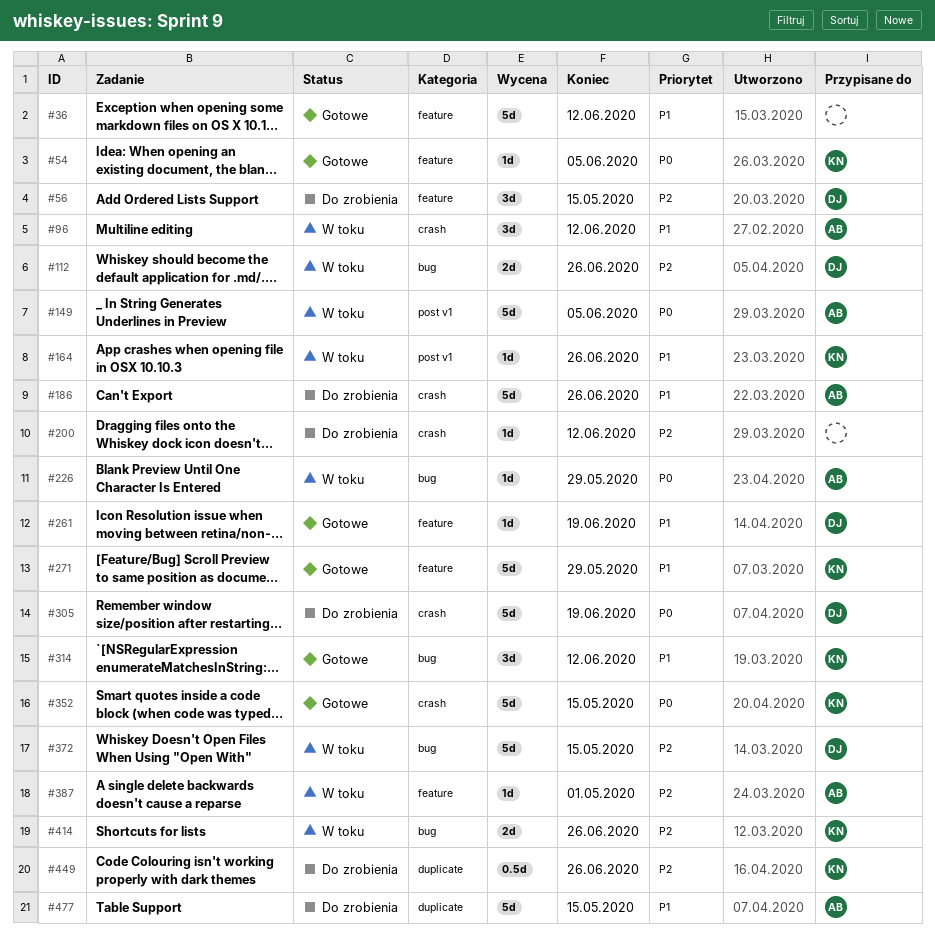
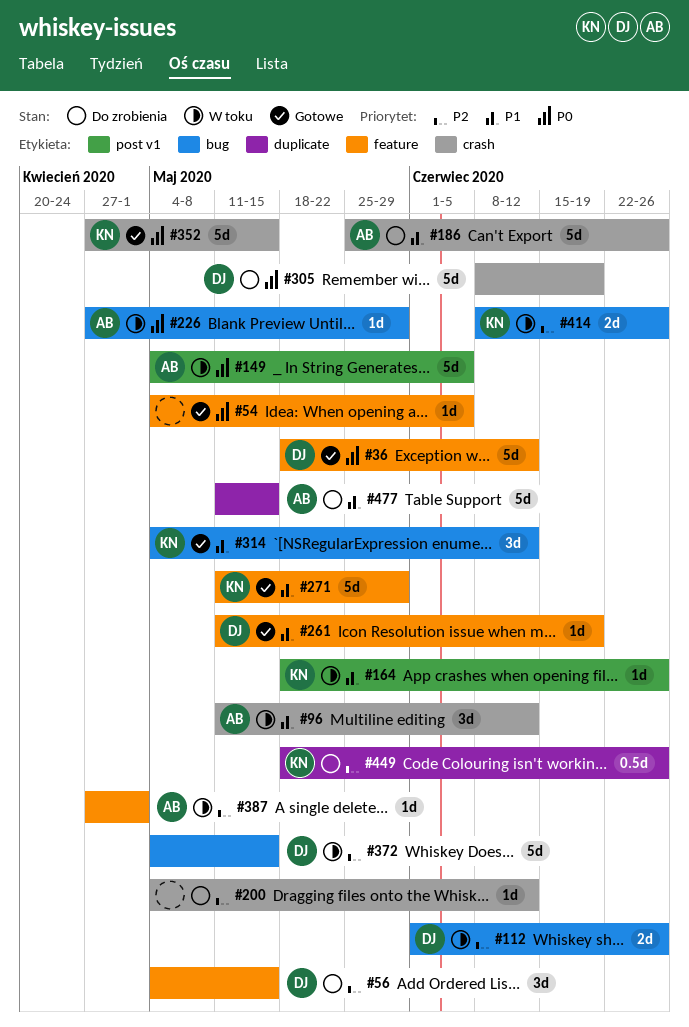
#36, owner: none -> DJ
#36, priority: P1 -> P0
#54, owner: KN -> none

